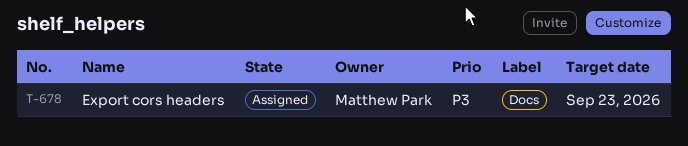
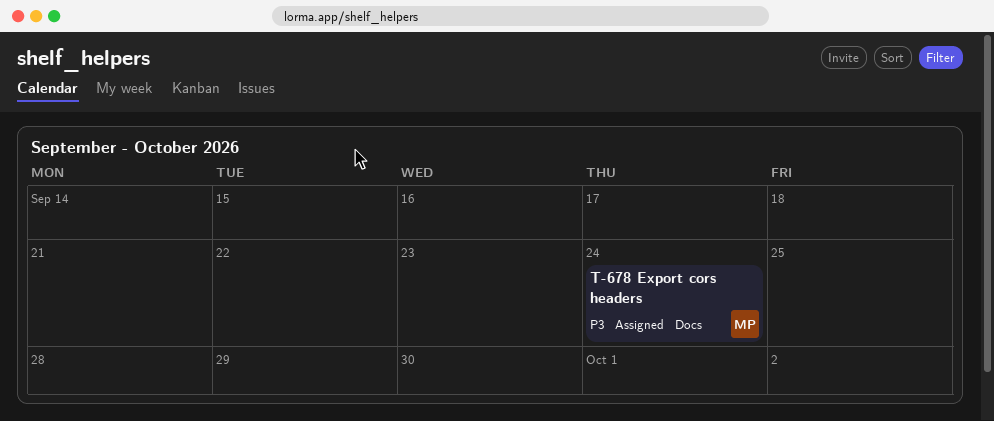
T-678, due: Sep 23 -> Sep 24

